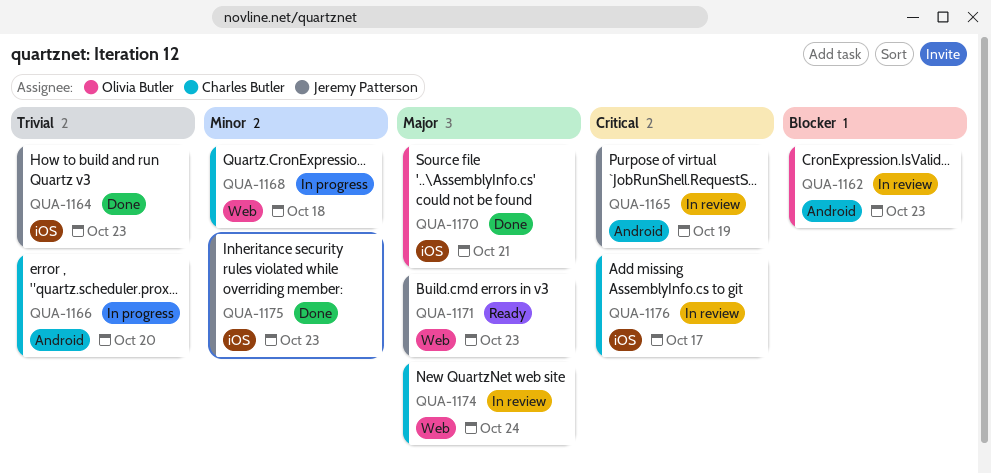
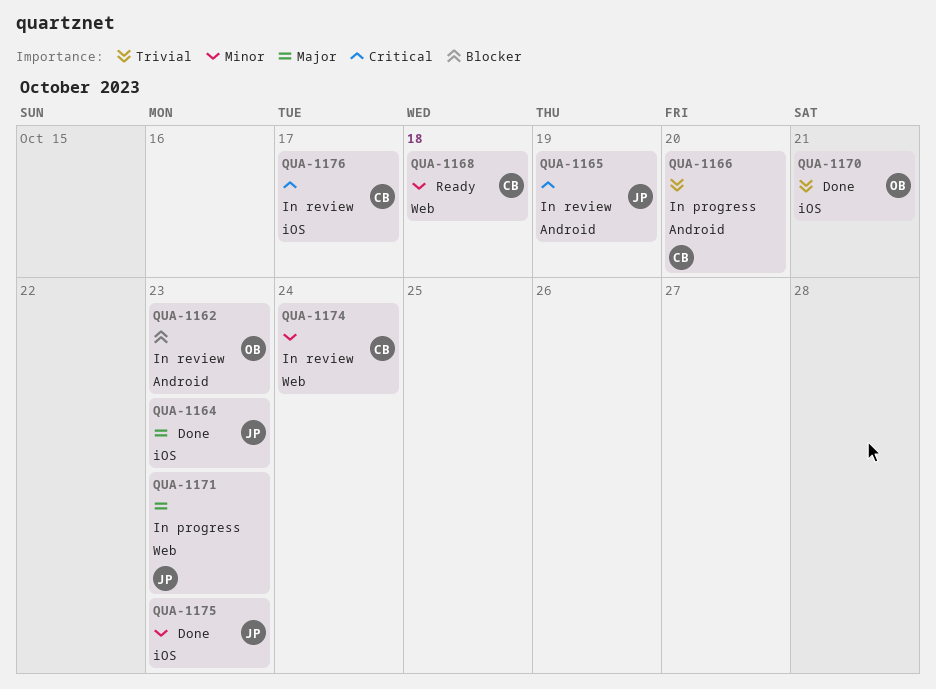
QUA-1164, priority: Trivial -> Major
QUA-1168, status: In progress -> Ready
QUA-1170, priority: Major -> Trivial
QUA-1171, status: Ready -> In progress
QUA-1174, priority: Major -> Minor

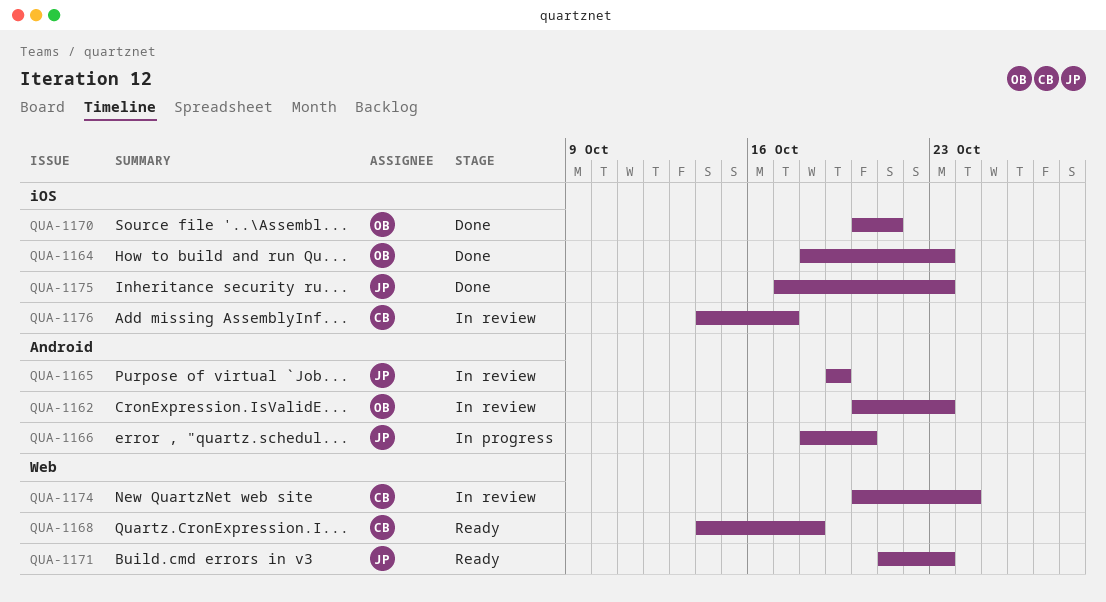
QUA-1164, owner: JP -> OB
QUA-1166, owner: CB -> JP
QUA-1171, status: In progress -> Ready

